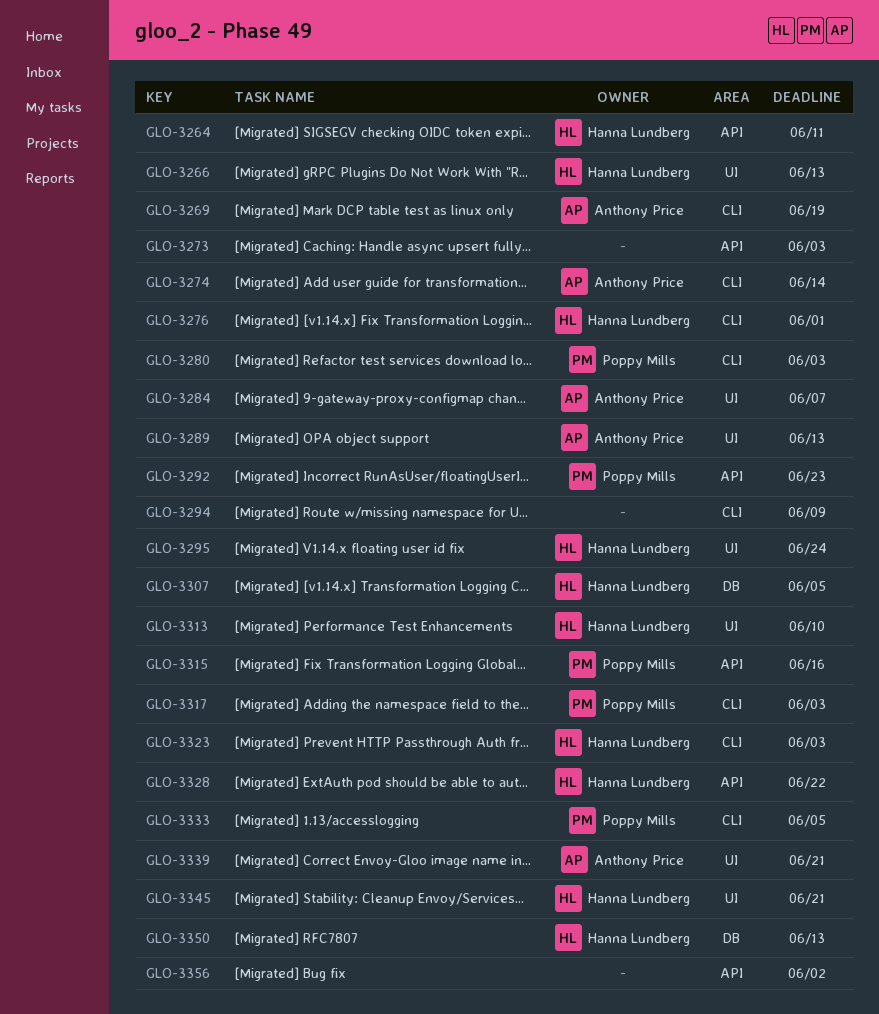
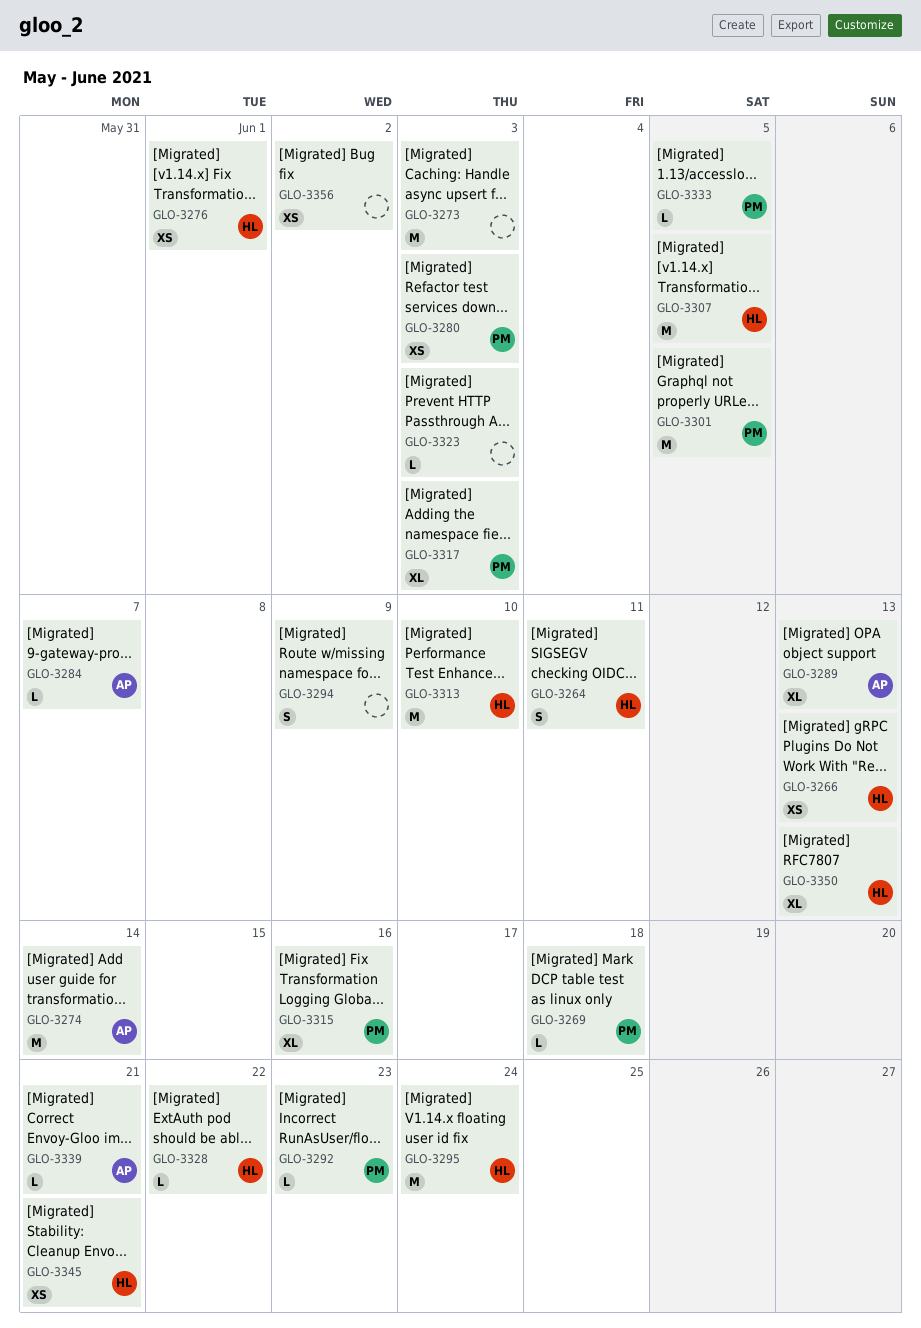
GLO-3269, owner: Anthony Price -> Poppy Mills
GLO-3269, due: Jun 19 -> Jun 18
GLO-3301: none -> present
GLO-3323, owner: Hanna Lundberg -> none

